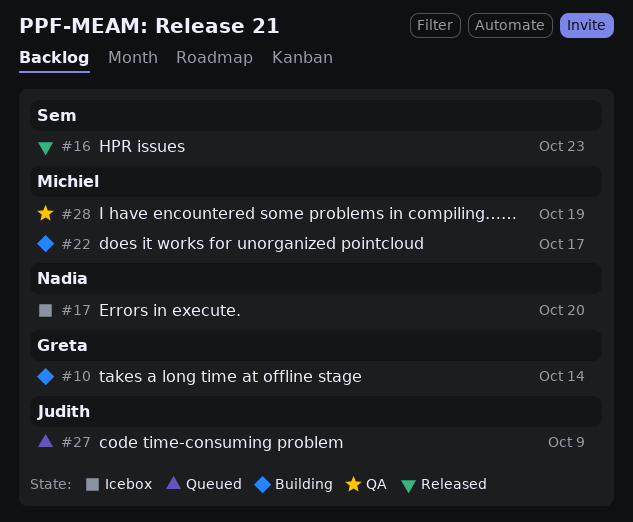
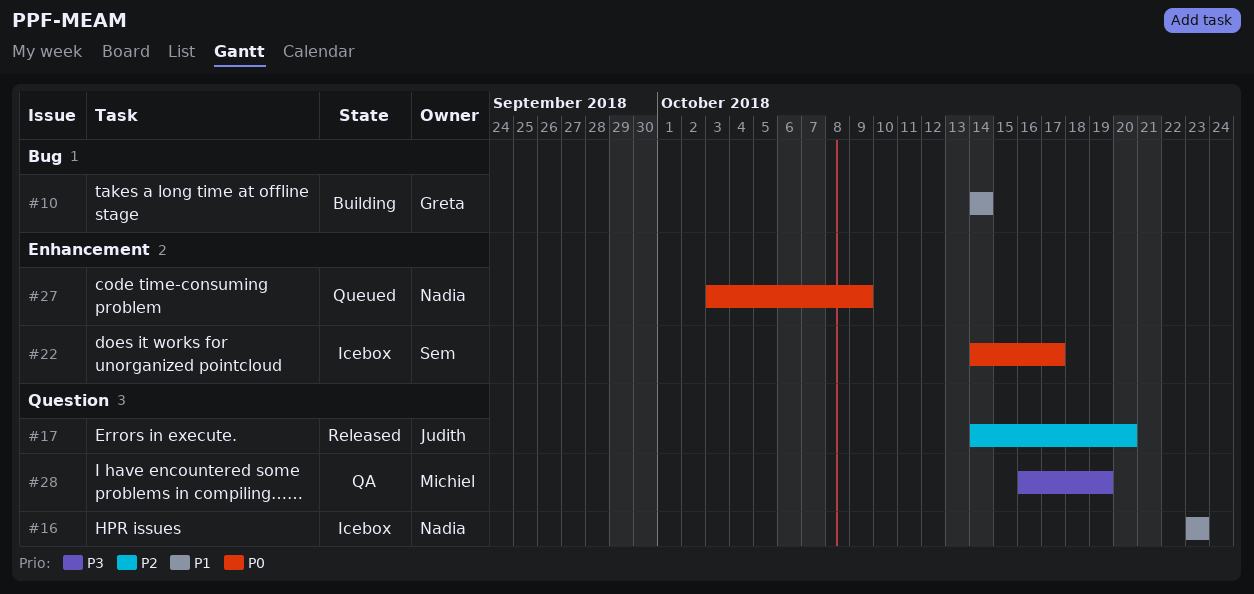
#16, status: Released -> Icebox
#16, owner: Sem -> Nadia
#17, status: Icebox -> Released
#17, owner: Nadia -> Judith
#22, status: Building -> Icebox
#22, owner: Michiel -> Sem
#27, owner: Judith -> Nadia

